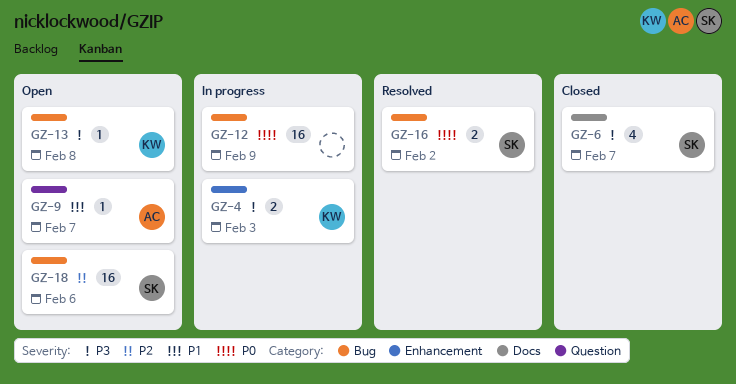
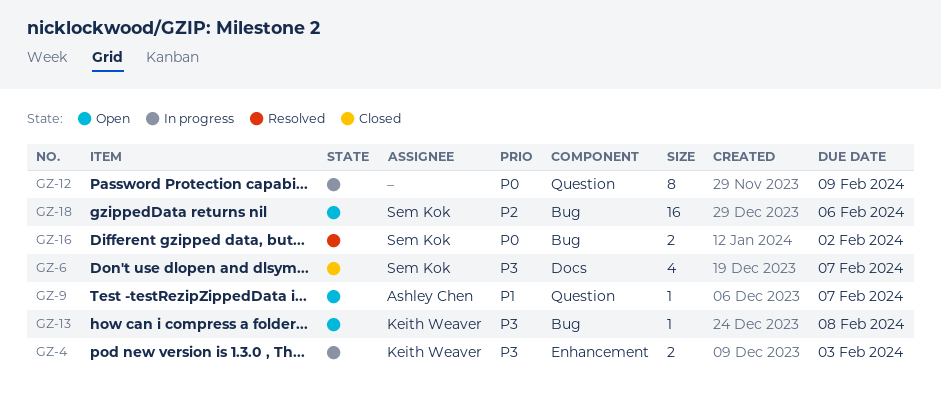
GZ-12, label: Bug -> Question
GZ-12, estimate: 16 -> 8

